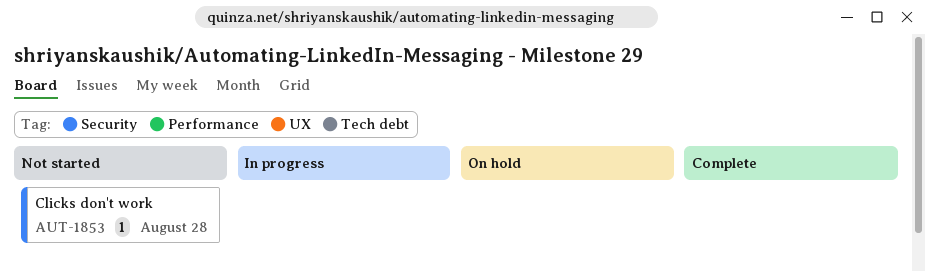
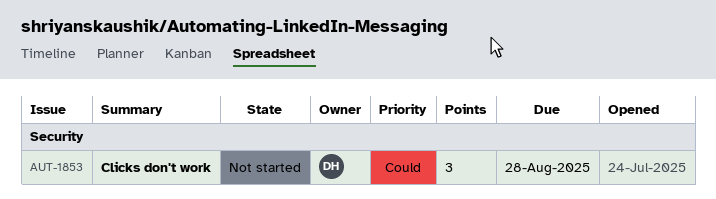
AUT-1853, estimate: 1 -> 3

